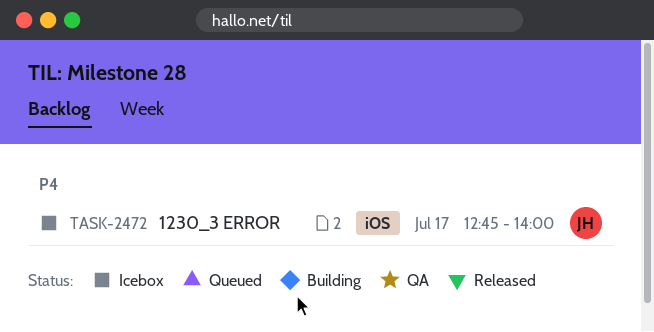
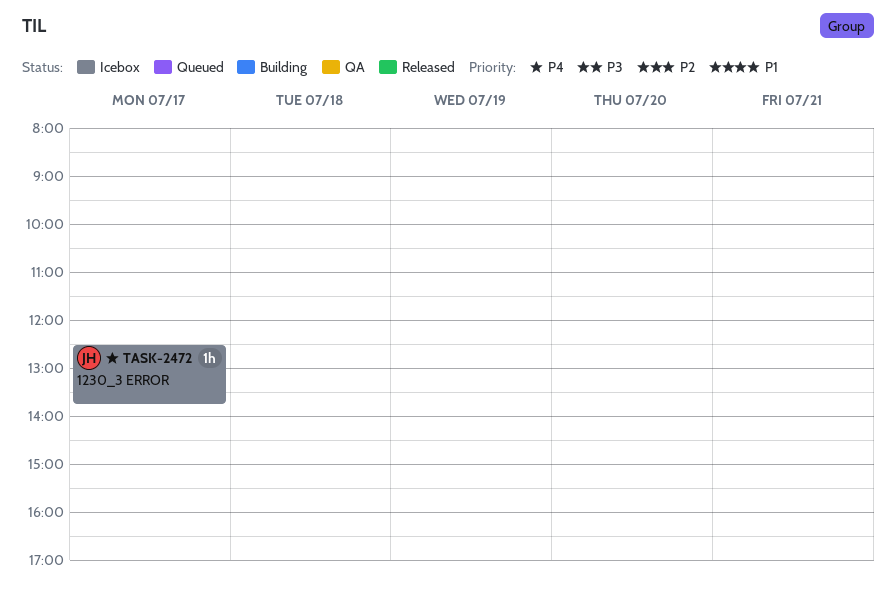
TASK-2472, begins: 12:45 -> 12:30
TASK-2472, ends: 14:00 -> 13:45

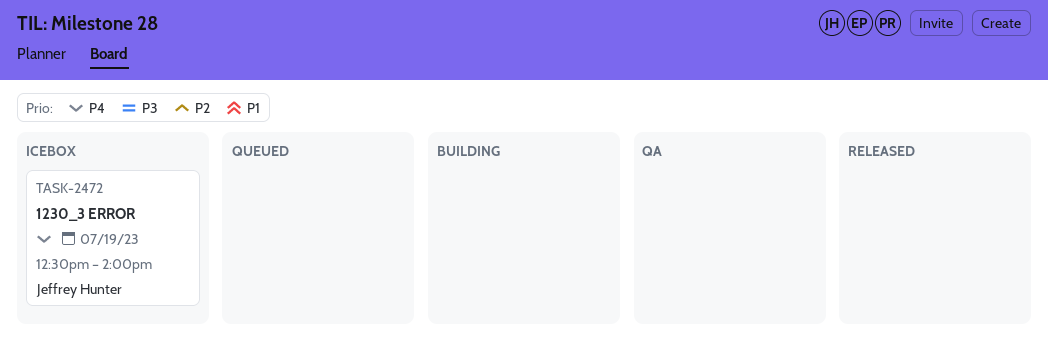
TASK-2472, day: Jul 17 -> Jul 19
TASK-2472, ends: 13:45 -> 14:00

